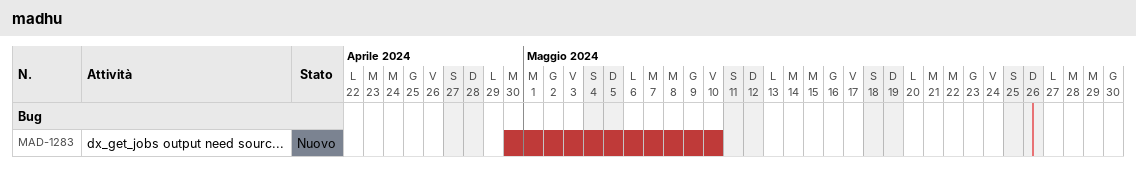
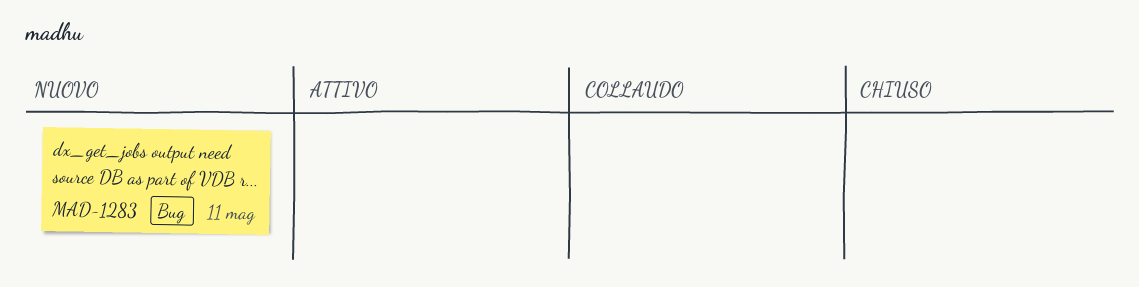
MAD-1283, due: May 10 -> May 11

